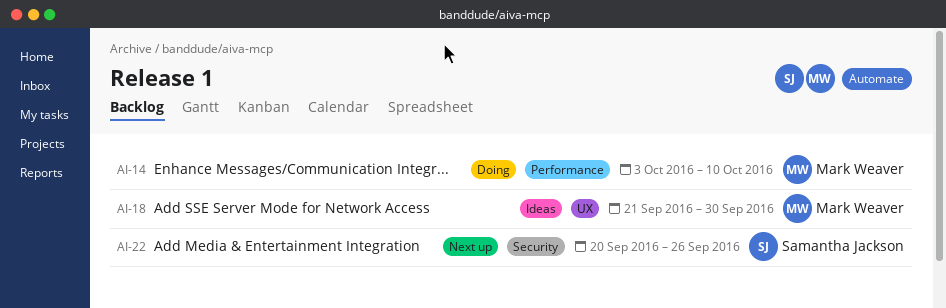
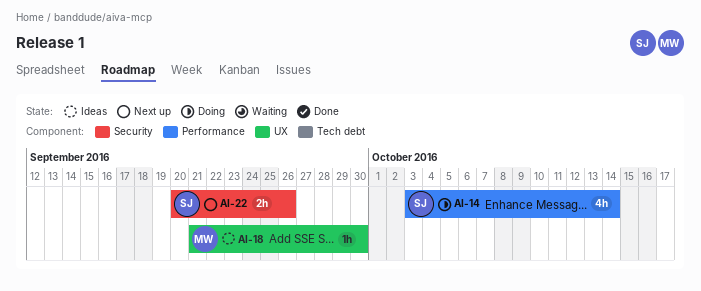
AI-14, owner: Mark Weaver -> Samantha Jackson
AI-14, due: Oct 10 -> Oct 14

